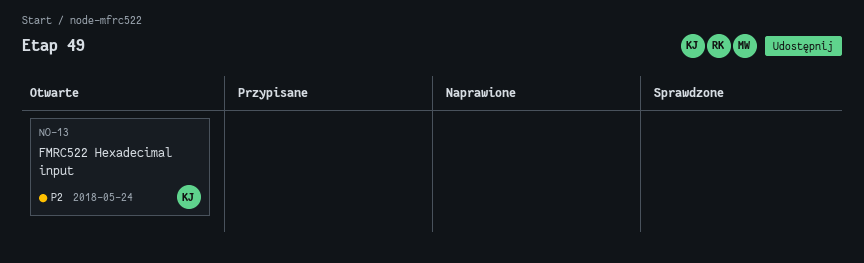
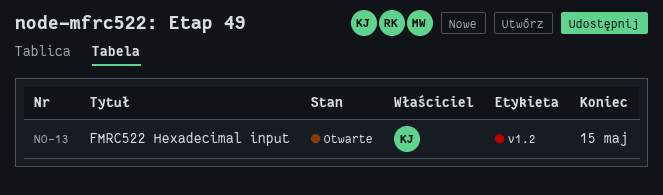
NO-13, due: May 24 -> May 15

